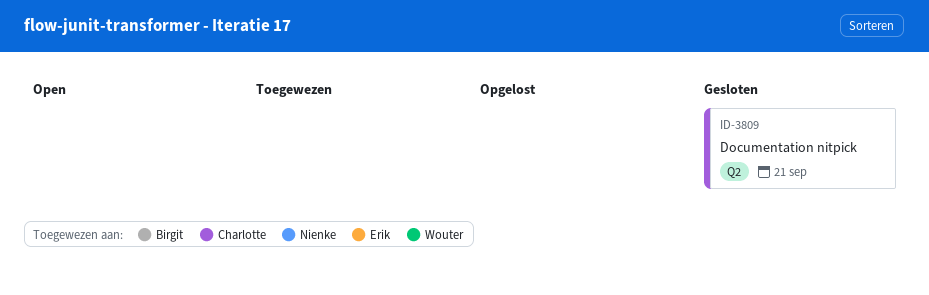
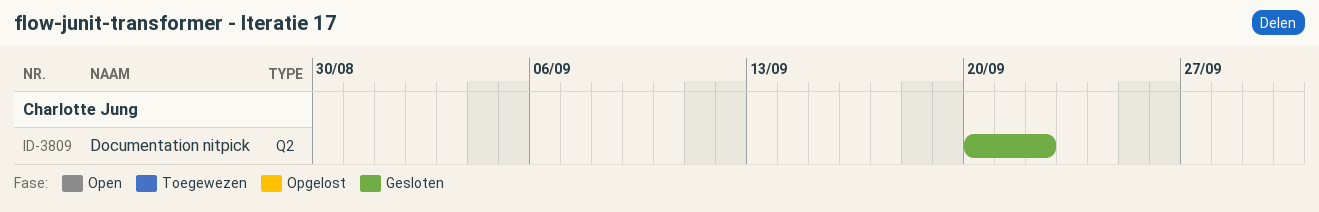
ID-3809, due: Sep 21 -> Sep 22

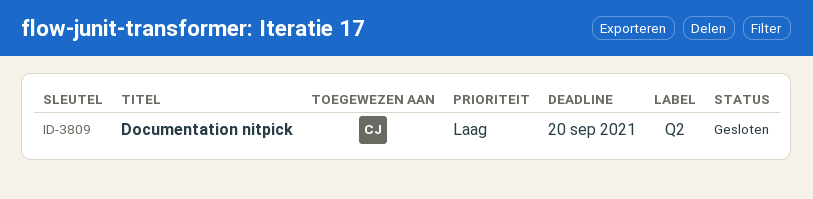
ID-3809, due: Sep 22 -> Sep 20

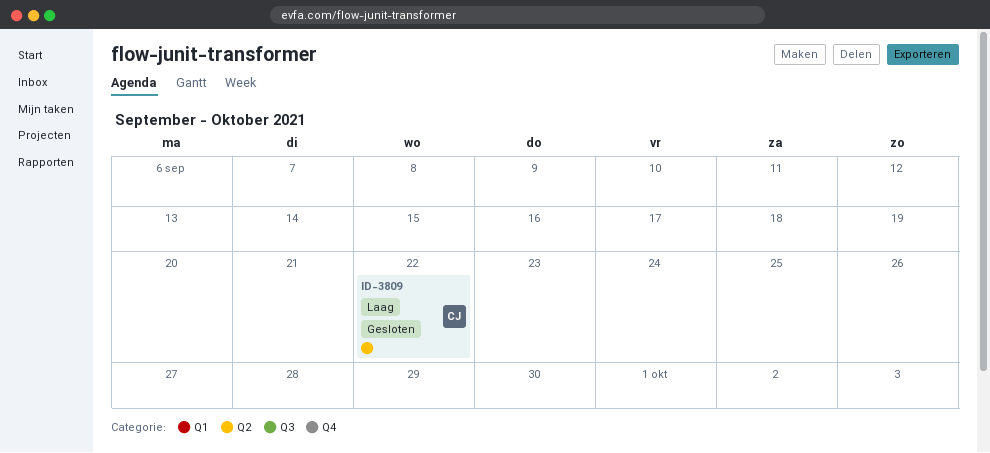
ID-3809, due: Sep 20 -> Sep 22

